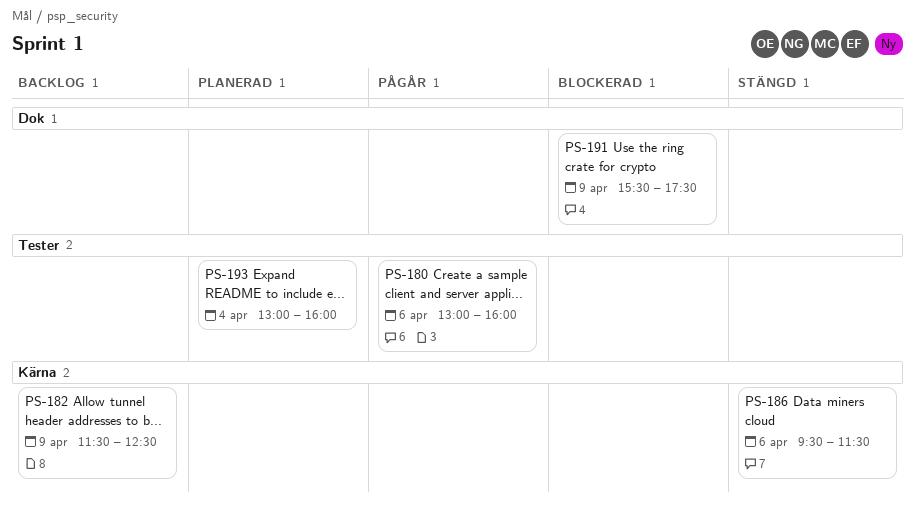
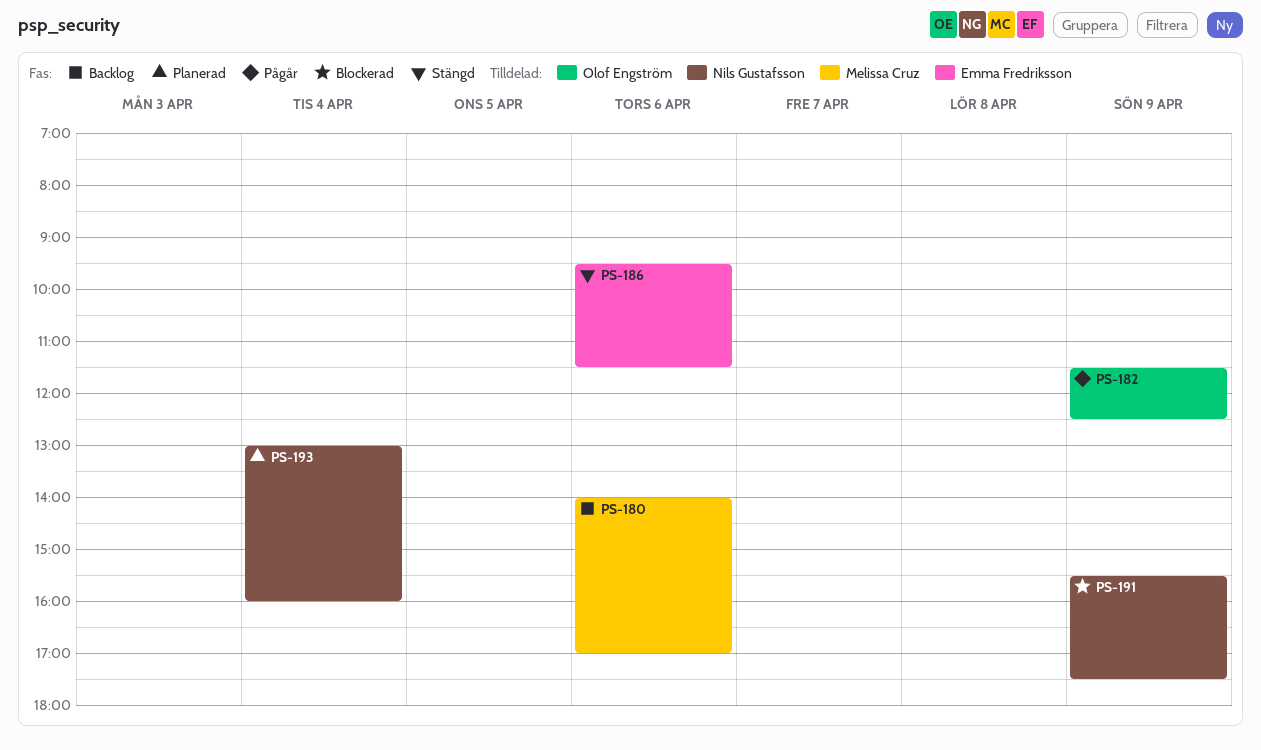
PS-180, status: Pågår -> Backlog
PS-180, begins: 13:00 -> 14:00
PS-180, ends: 16:00 -> 17:00
PS-182, status: Backlog -> Pågår

